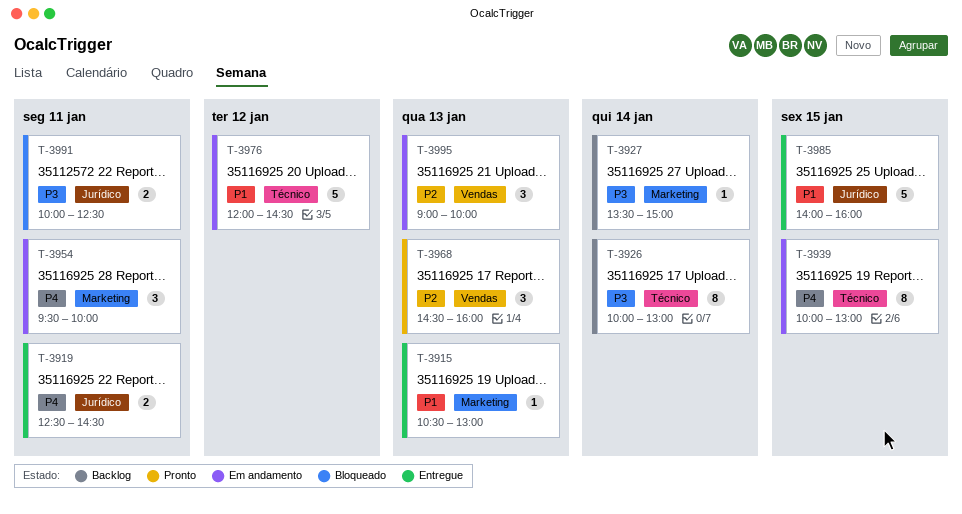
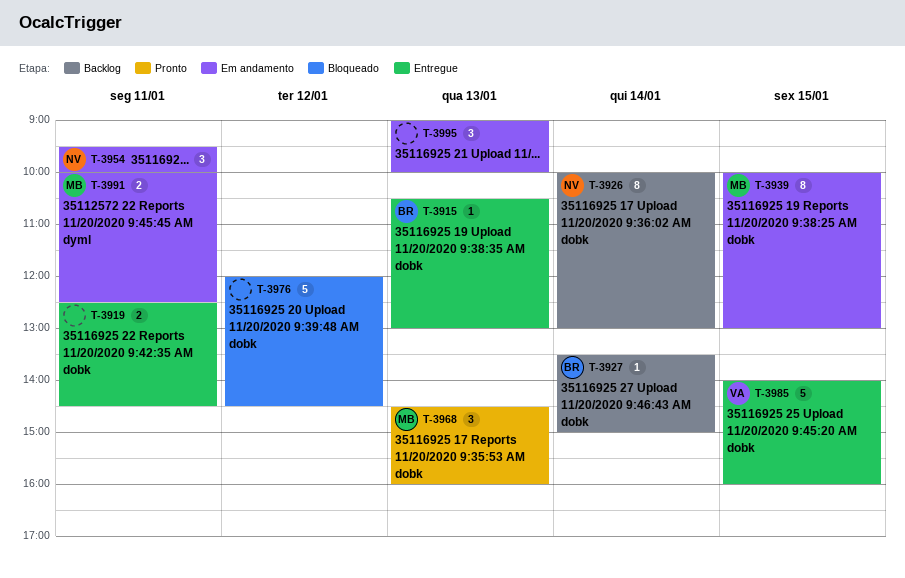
T-3976, status: Em andamento -> Bloqueado
T-3991, status: Bloqueado -> Em andamento

